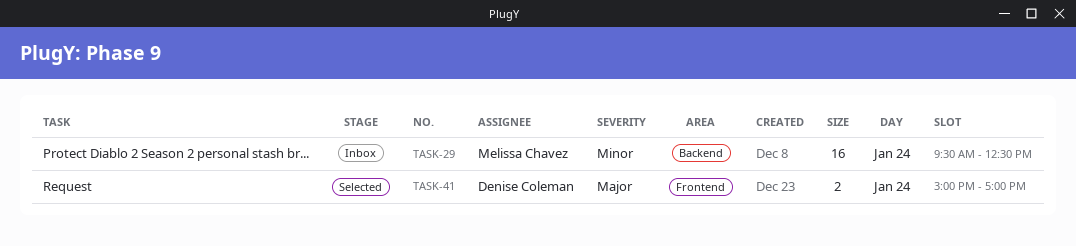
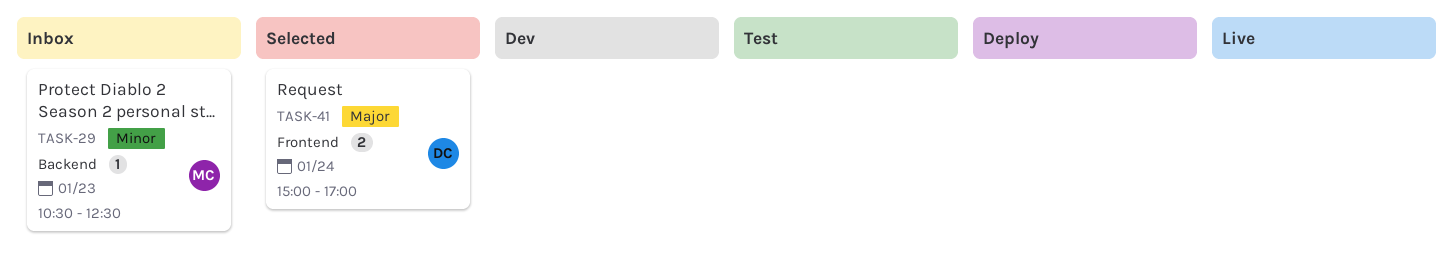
TASK-29, estimate: 16 -> 1
TASK-29, day: Jan 24 -> Jan 23
TASK-29, begins: 09:30 -> 10:30

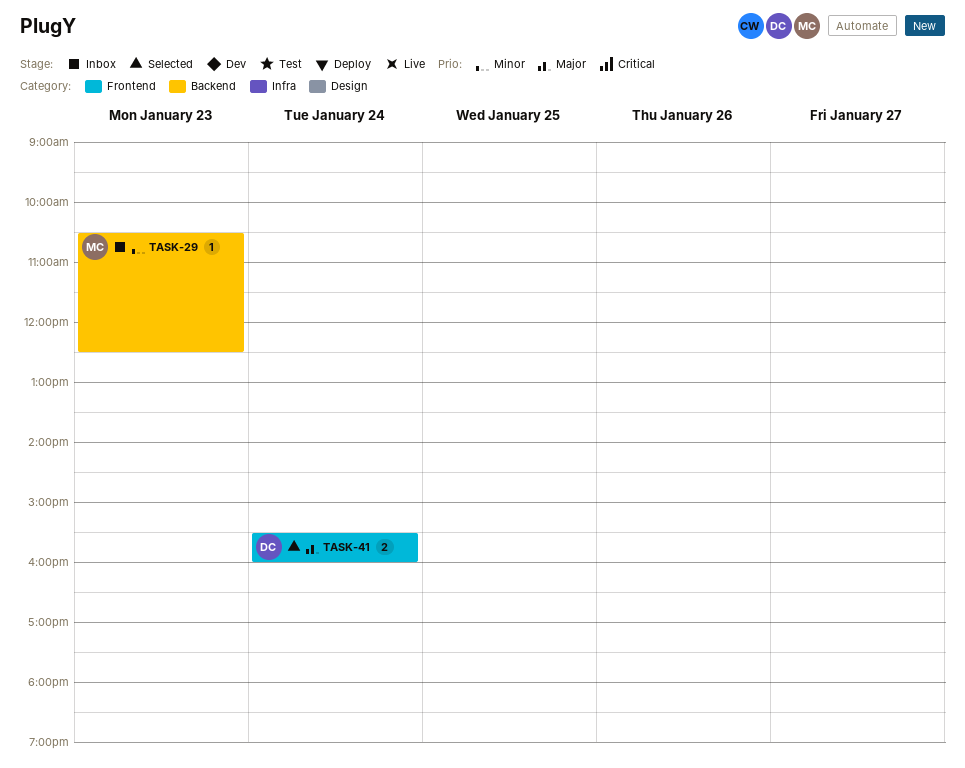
TASK-41, begins: 15:00 -> 15:30
TASK-41, ends: 17:00 -> 16:00

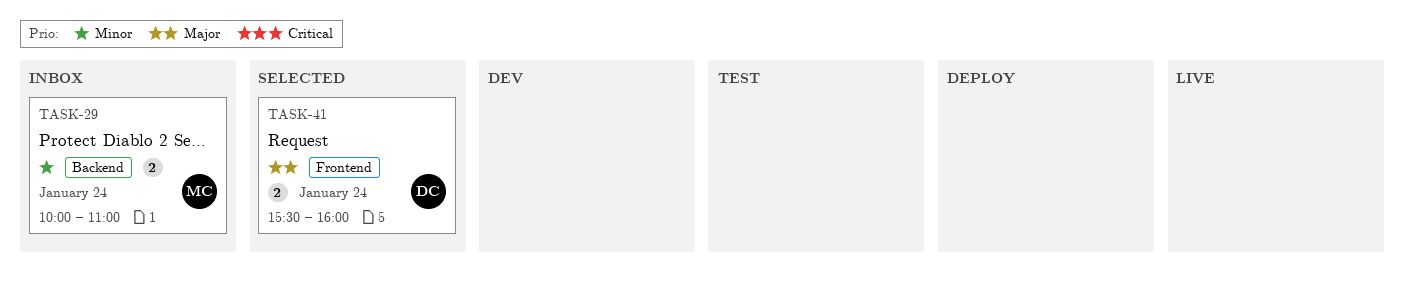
TASK-29, estimate: 1 -> 2
TASK-29, day: Jan 23 -> Jan 24
TASK-29, begins: 10:30 -> 10:00
TASK-29, ends: 12:30 -> 11:00

